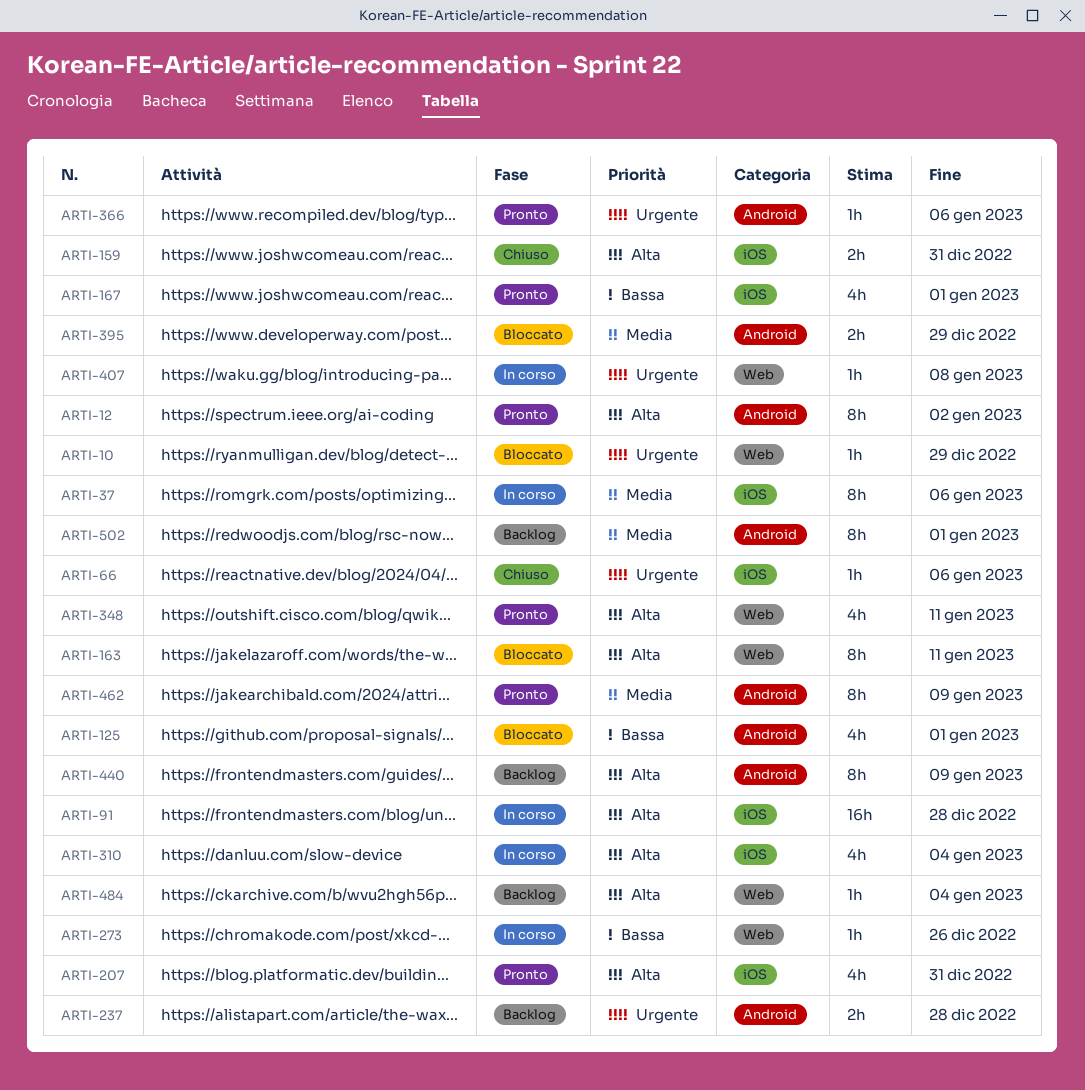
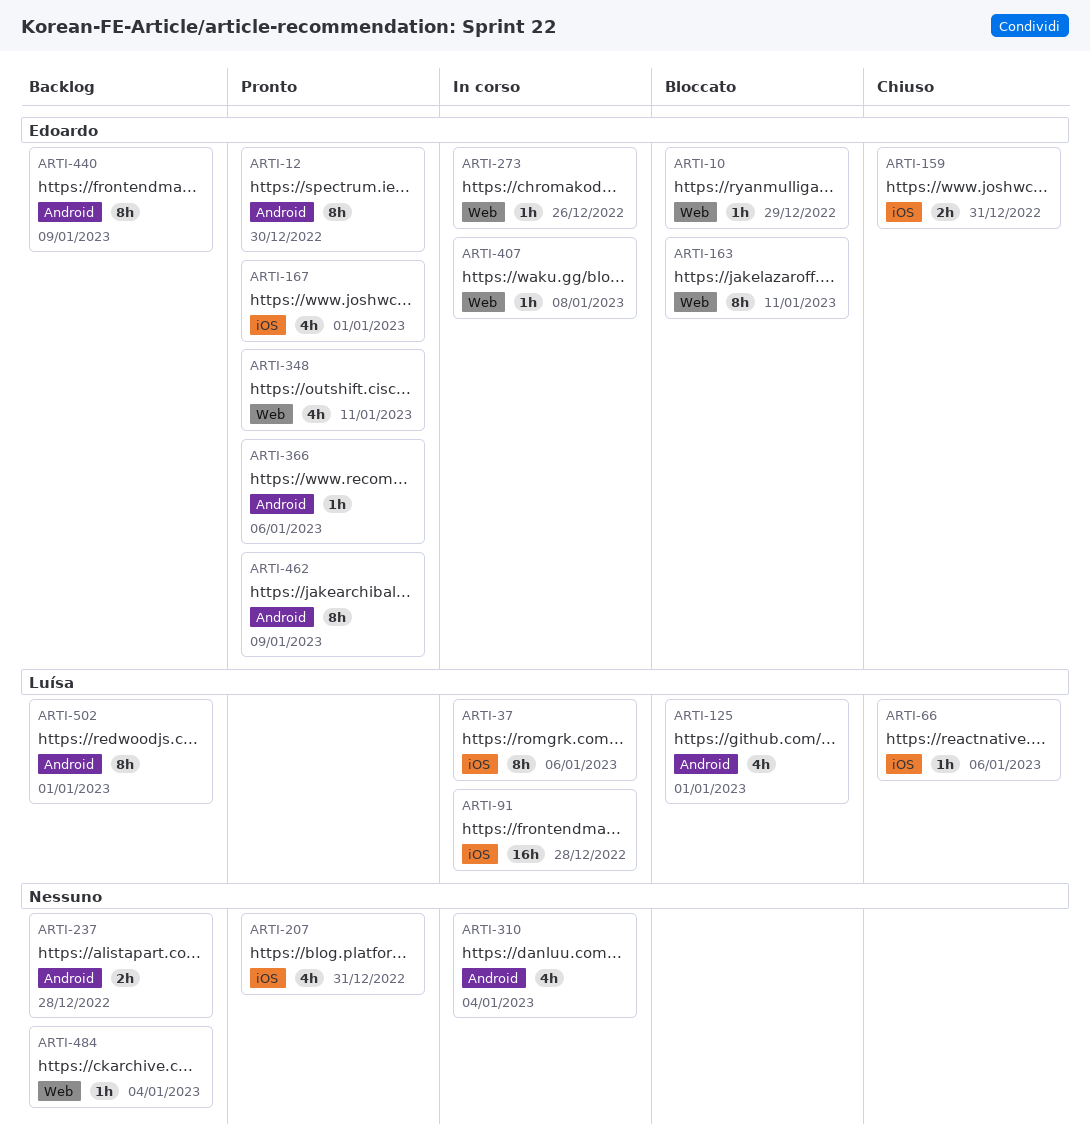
ARTI-12, due: Jan 2 -> Dec 30
ARTI-310, label: iOS -> Android
ARTI-395: present -> none

